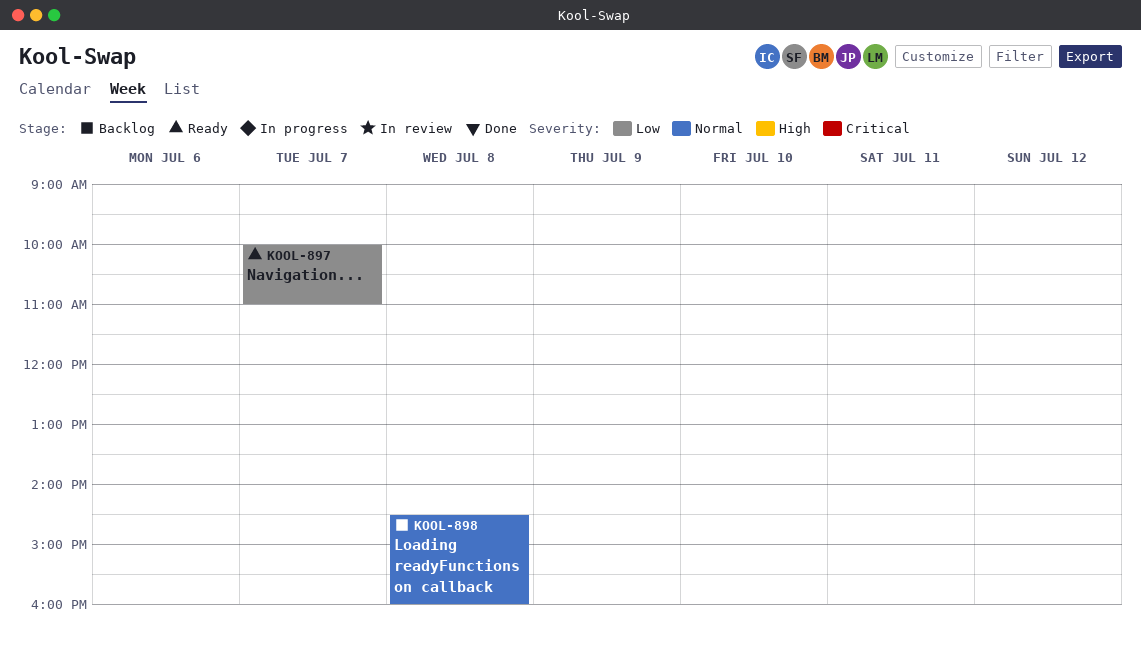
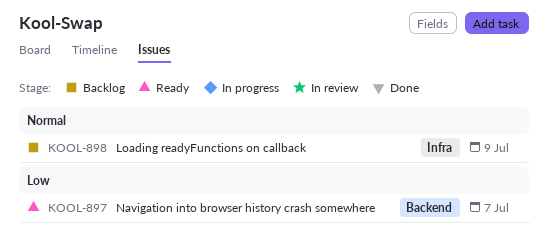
KOOL-898, day: Jul 8 -> Jul 9

